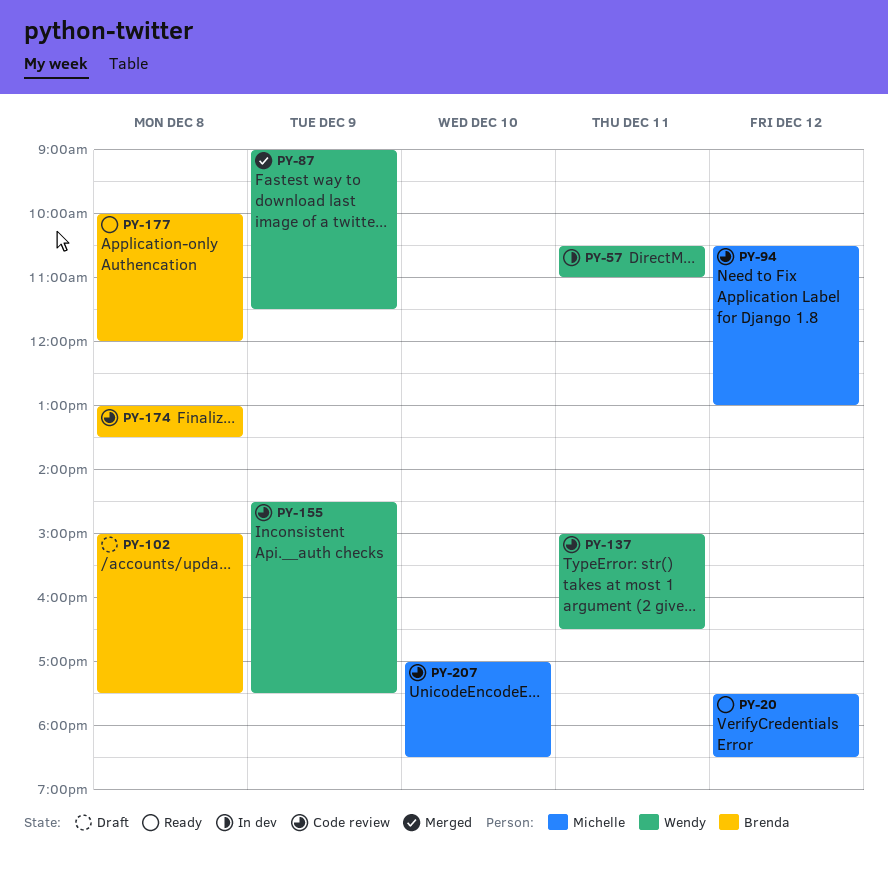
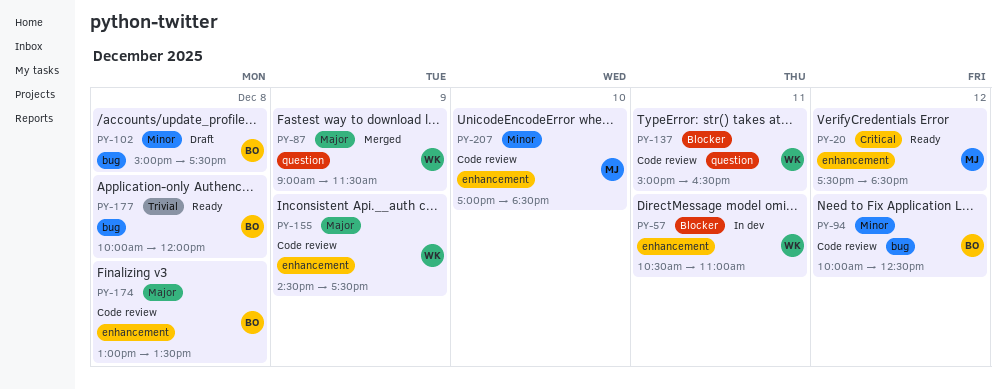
PY-94, owner: Michelle -> Brenda
PY-94, begins: 10:30 -> 10:00
PY-94, ends: 13:00 -> 12:30

